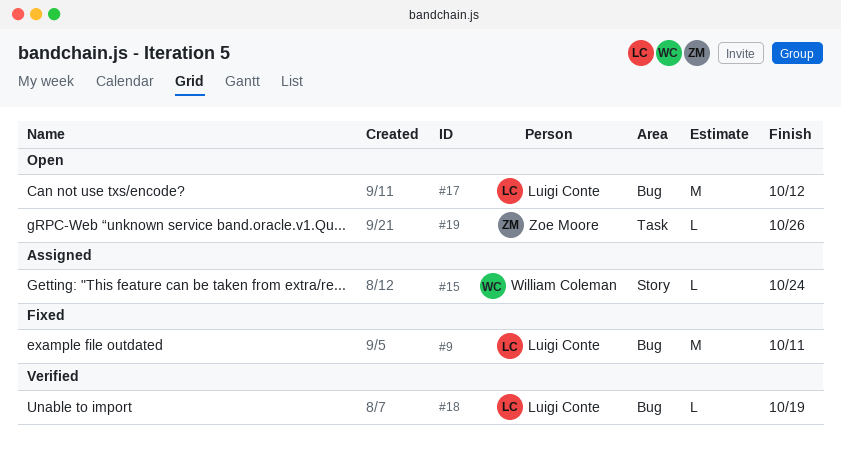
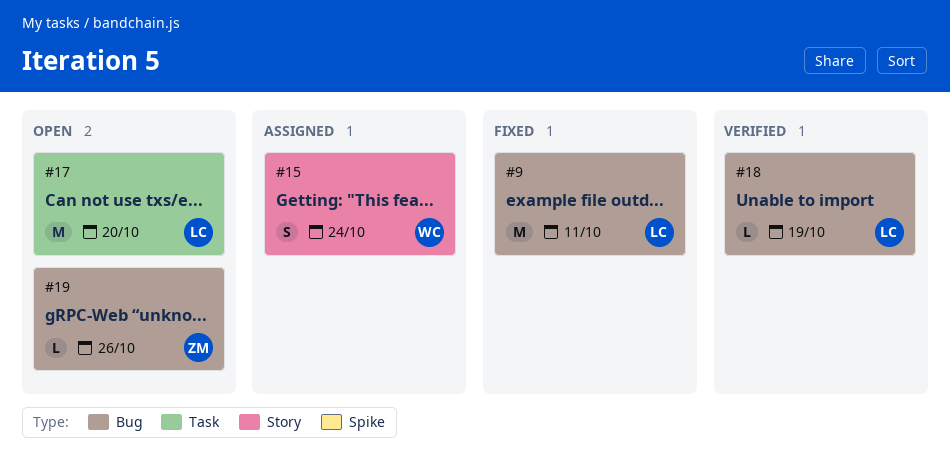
#15, estimate: L -> S
#17, label: Bug -> Task
#17, due: Oct 12 -> Oct 20
#19, label: Task -> Bug

